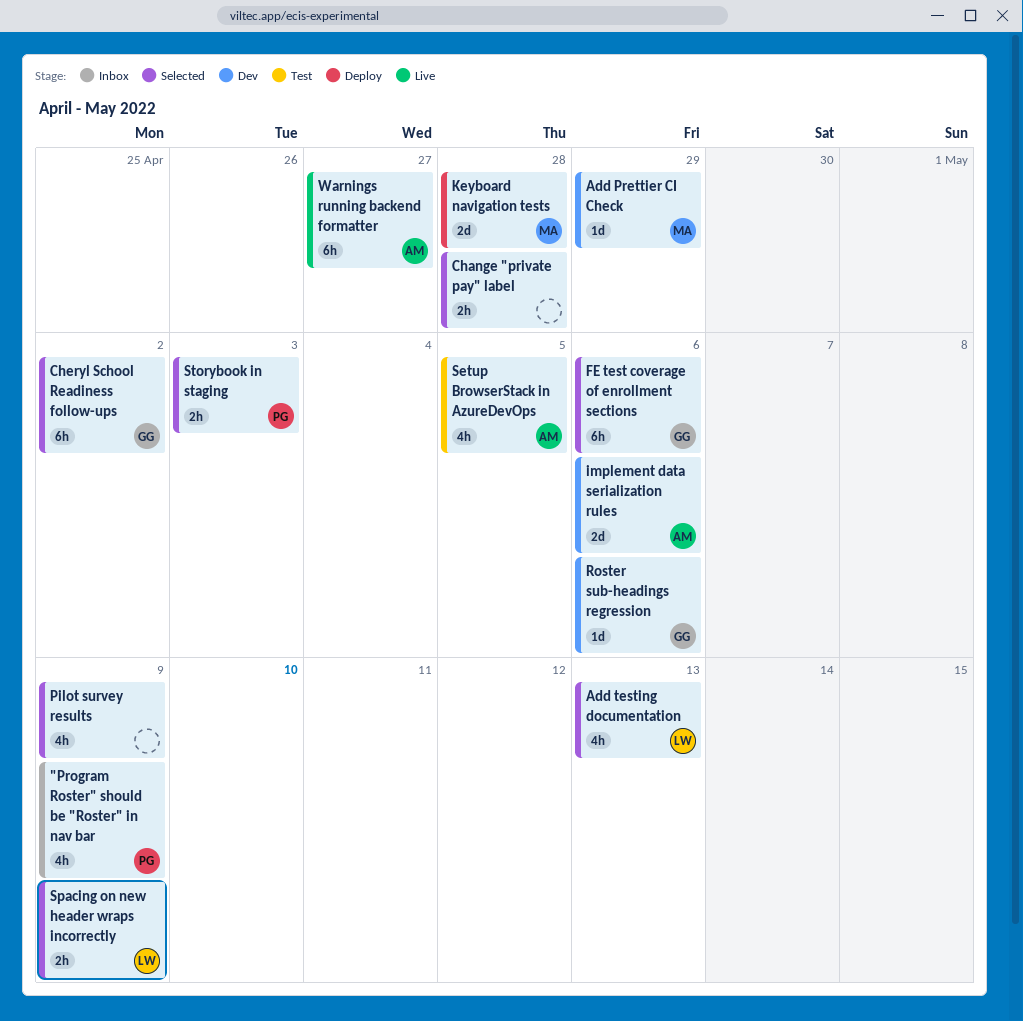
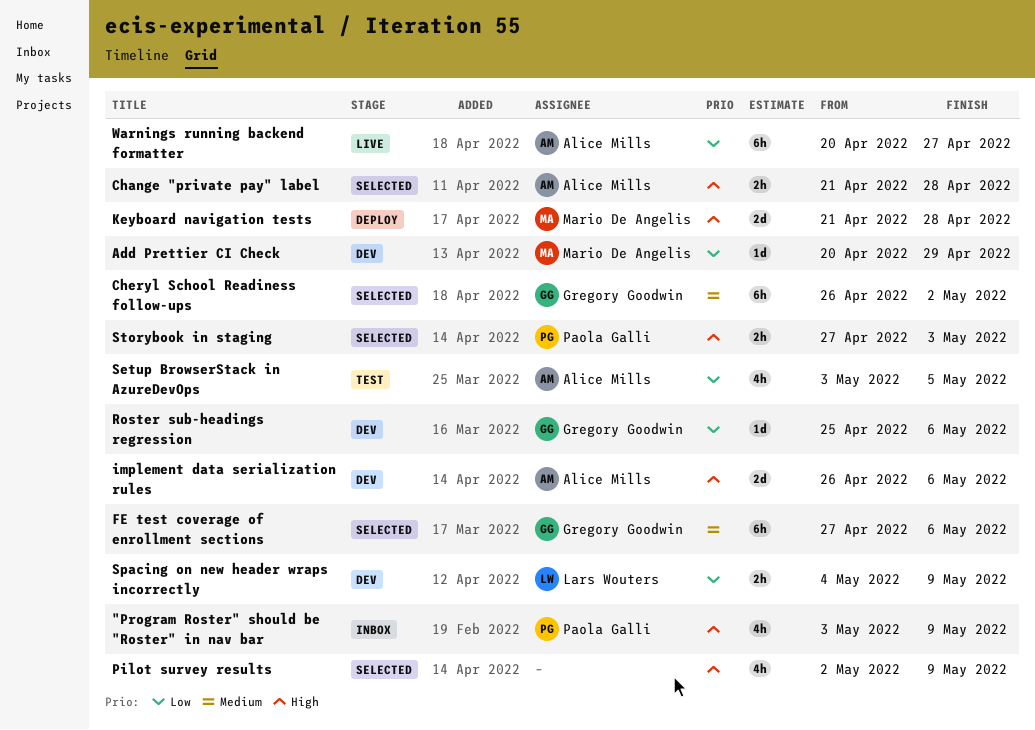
Add testing documentation: present -> none
Change "private pay" label, owner: none -> Alice Mills
Spacing on new header wraps incorrectly, status: Selected -> Dev

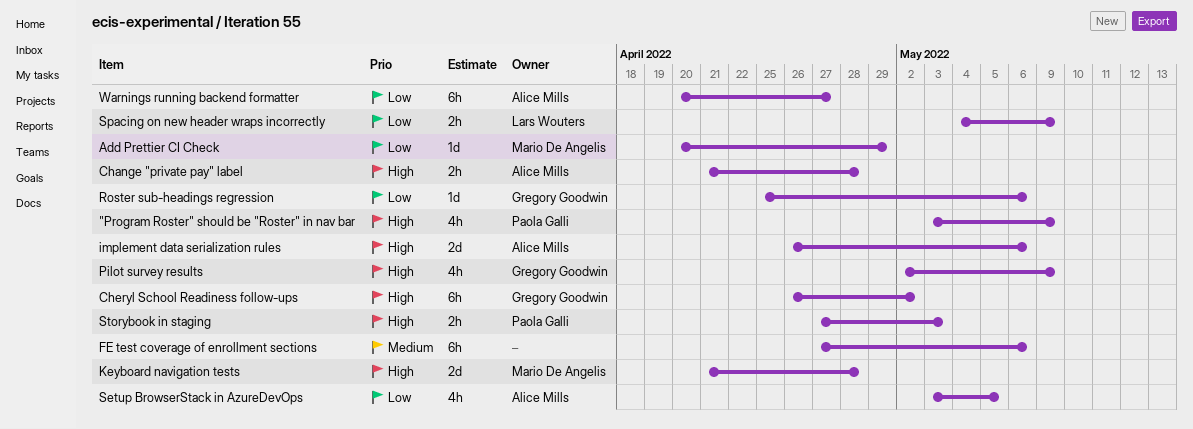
Cheryl School Readiness follow-ups, priority: Medium -> High
FE test coverage of enrollment sections, owner: Gregory Goodwin -> none
Pilot survey results, owner: none -> Gregory Goodwin

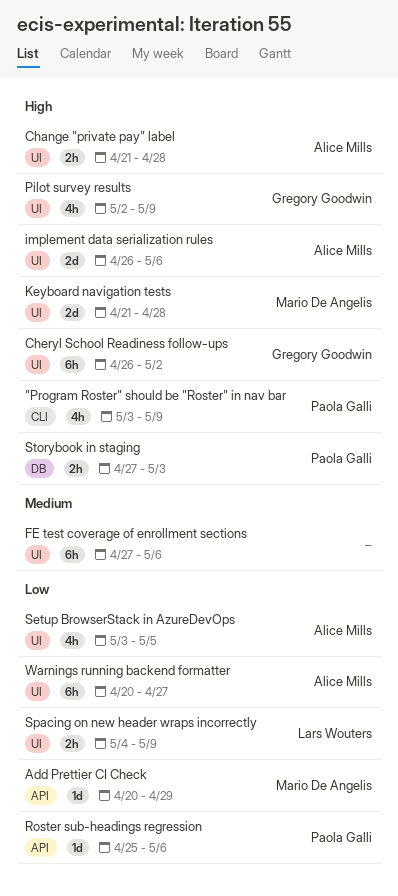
Roster sub-headings regression, owner: Gregory Goodwin -> Paola Galli

